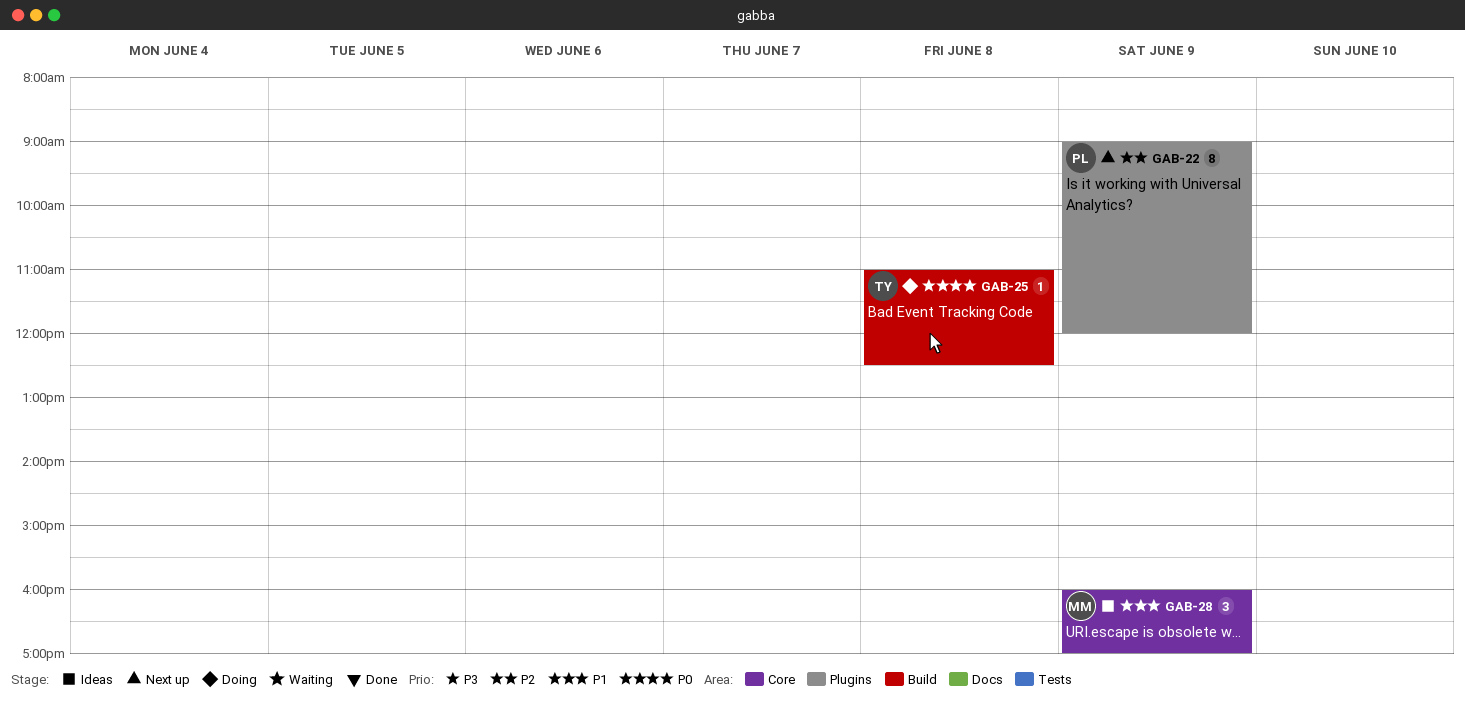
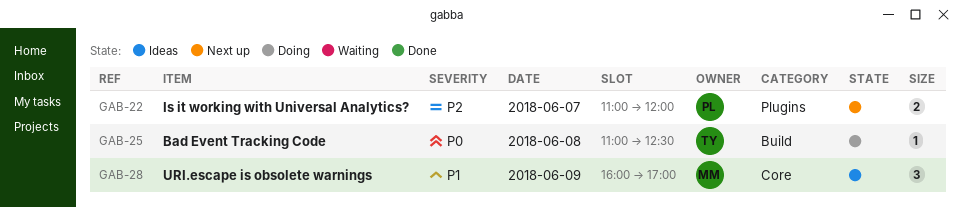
GAB-22, estimate: 8 -> 2
GAB-22, day: Jun 9 -> Jun 7
GAB-22, begins: 09:00 -> 11:00

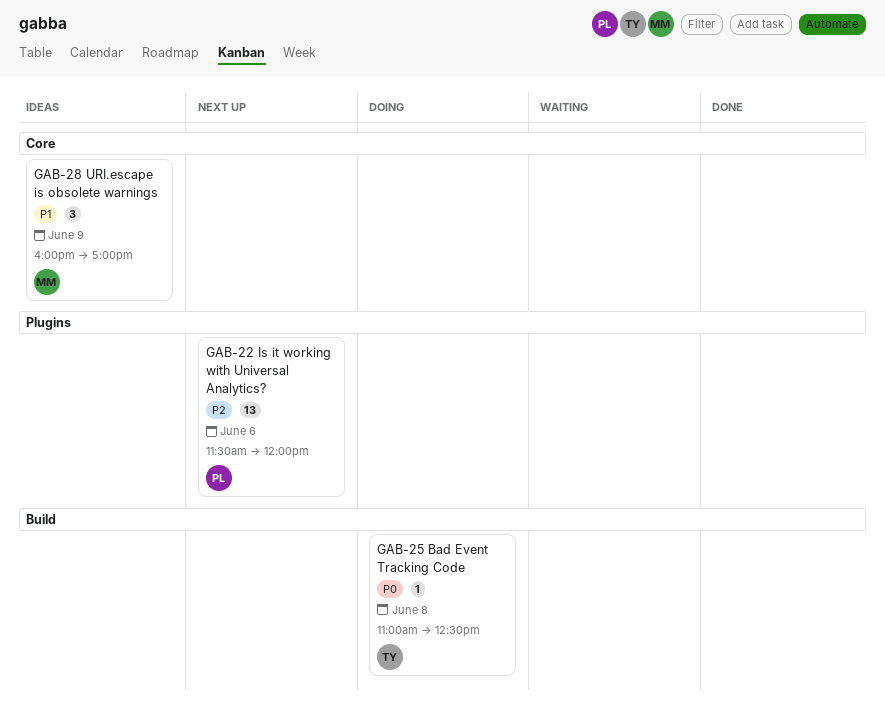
GAB-22, estimate: 2 -> 13
GAB-22, day: Jun 7 -> Jun 6
GAB-22, begins: 11:00 -> 11:30

